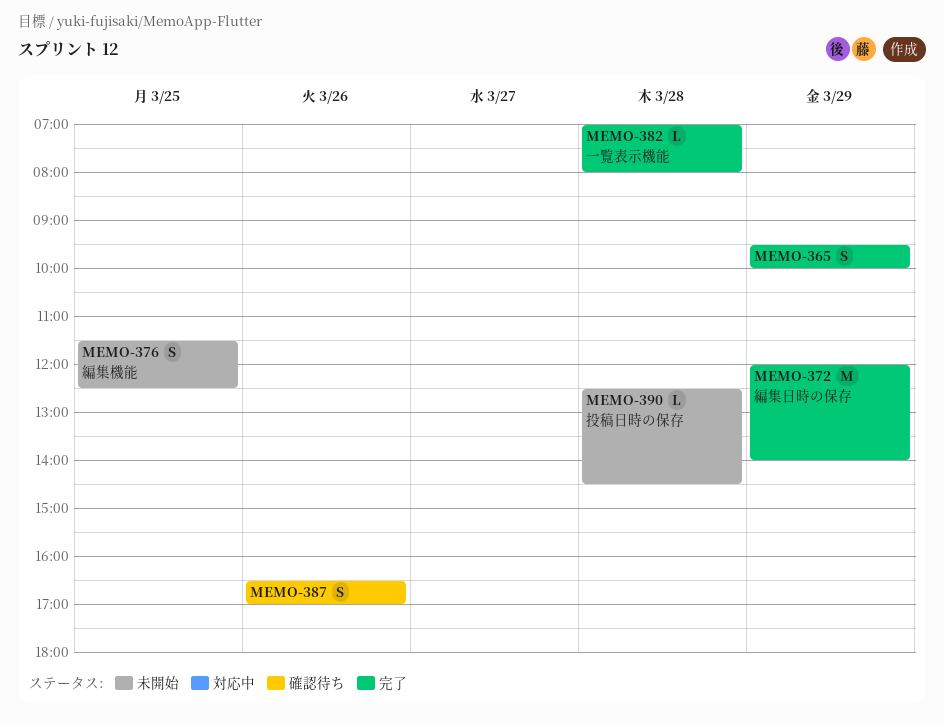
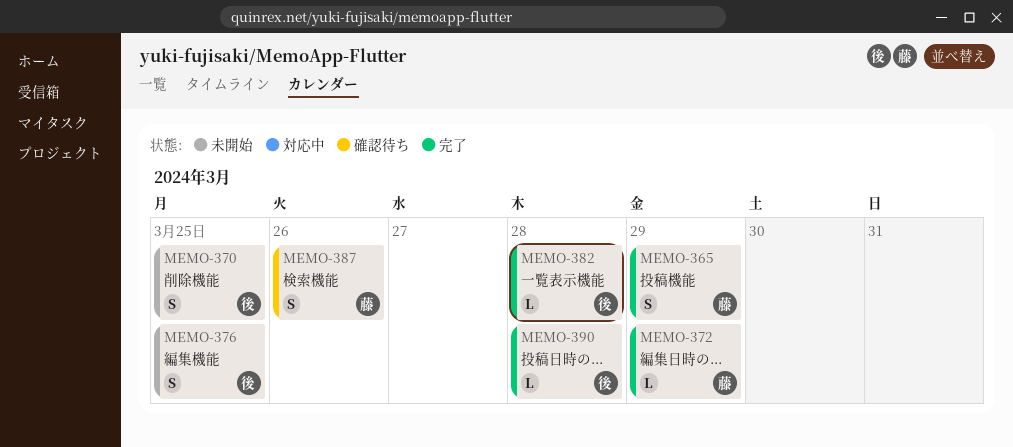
MEMO-370: none -> present
MEMO-372, estimate: M -> L
MEMO-390, status: 未開始 -> 完了

